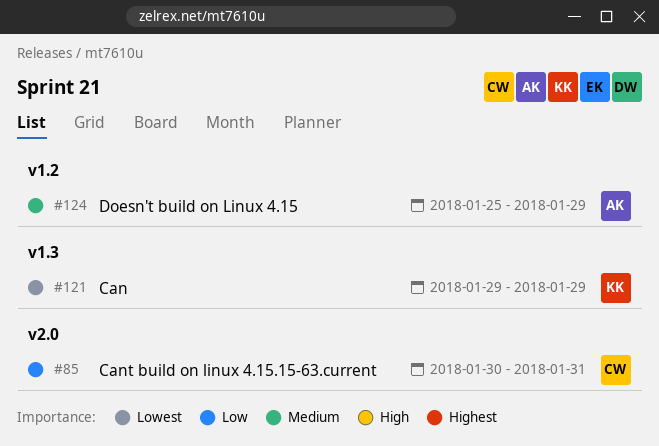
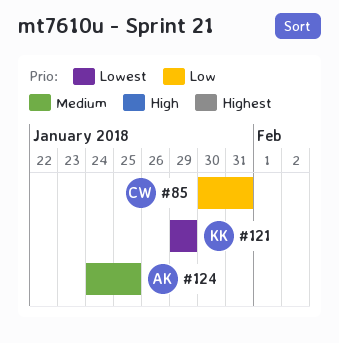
#124, start: Jan 25 -> Jan 24
#124, due: Jan 29 -> Jan 25

